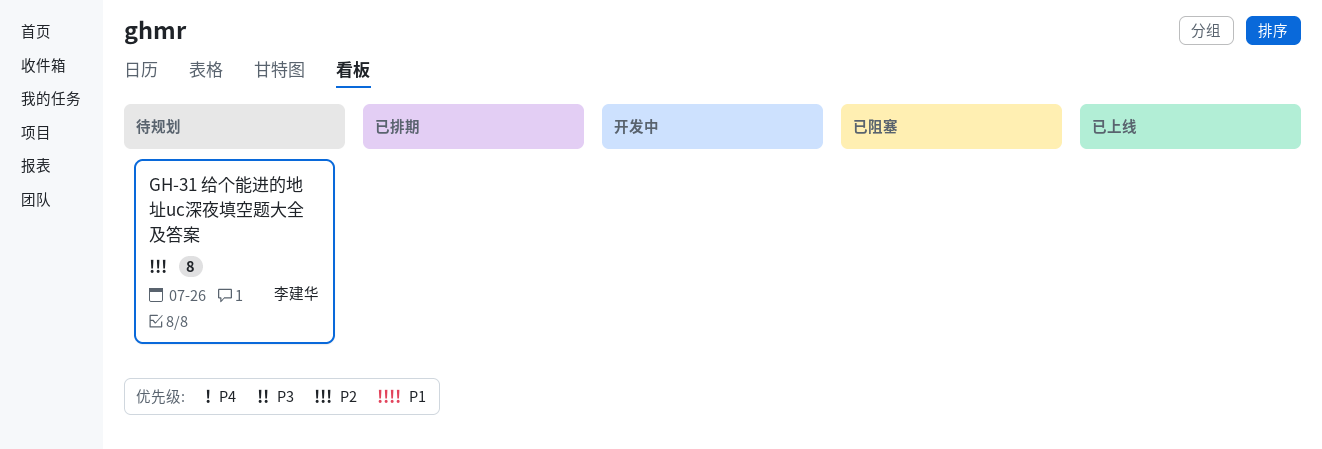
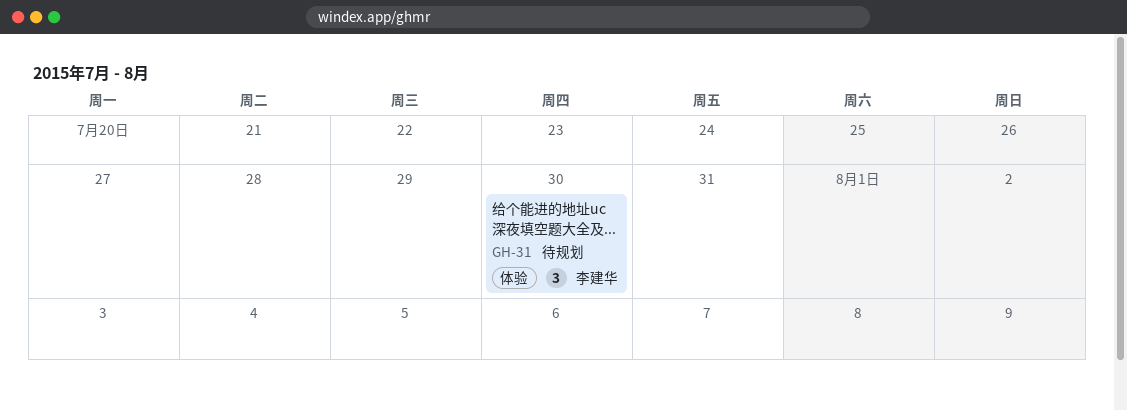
GH-31, estimate: 8 -> 3
GH-31, due: Jul 26 -> Jul 30

